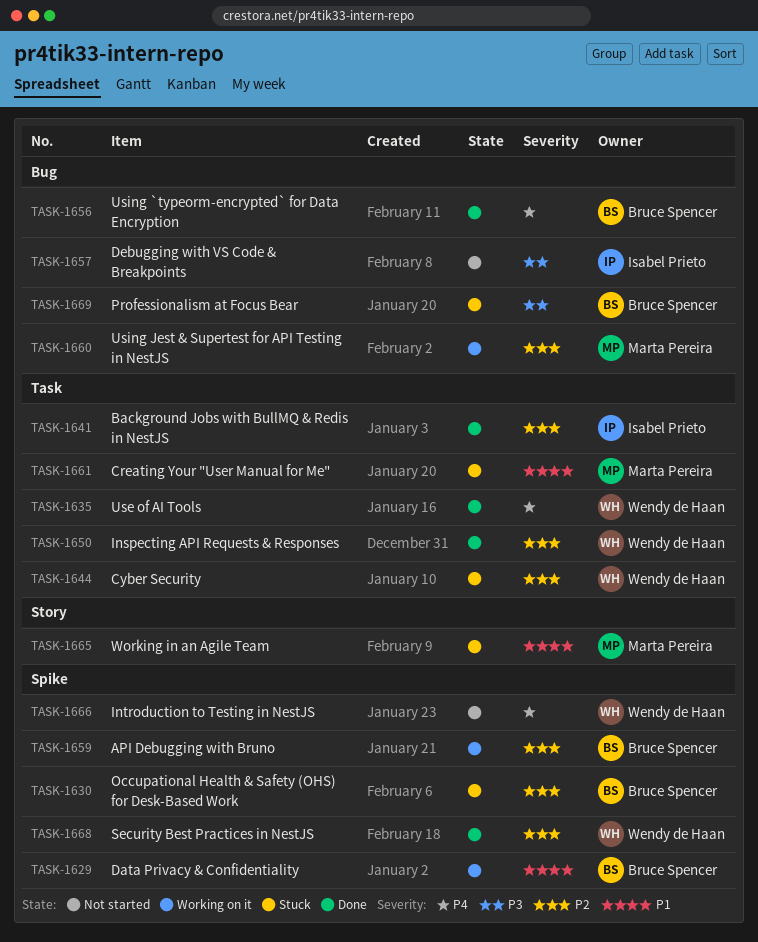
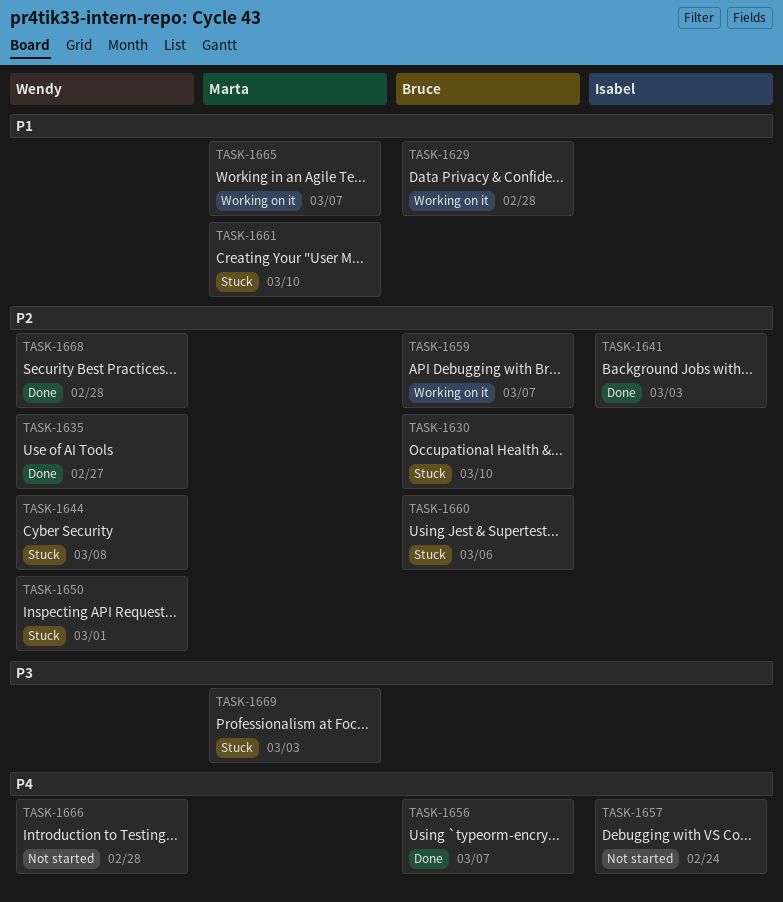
TASK-1635, priority: P4 -> P2
TASK-1650, status: Done -> Stuck
TASK-1657, priority: P3 -> P4
TASK-1660, status: Working on it -> Stuck
TASK-1660, owner: Marta Pereira -> Bruce Spencer
TASK-1665, status: Stuck -> Working on it
TASK-1669, owner: Bruce Spencer -> Marta Pereira

